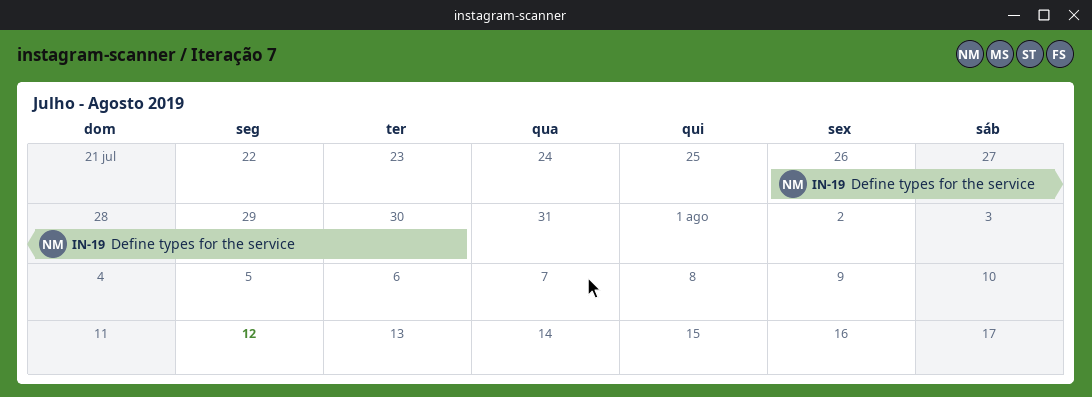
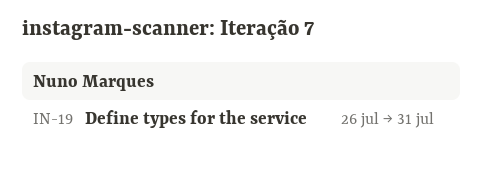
IN-19, due: Jul 30 -> Jul 31

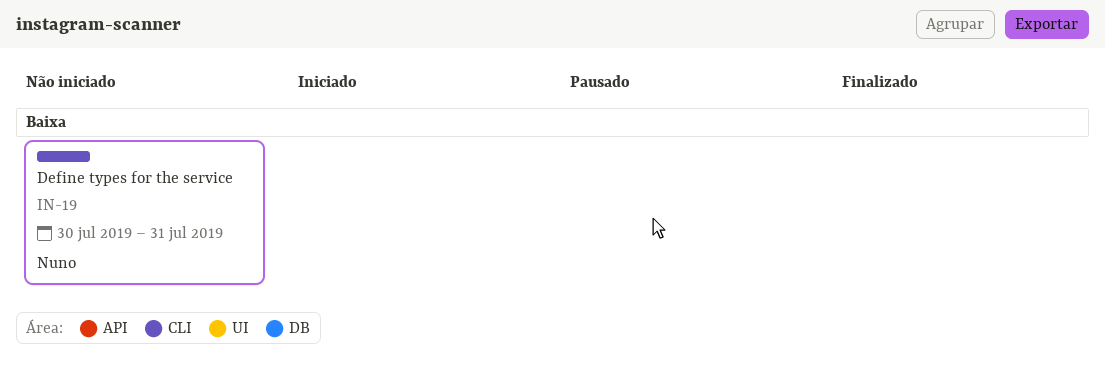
IN-19, start: Jul 26 -> Jul 30

